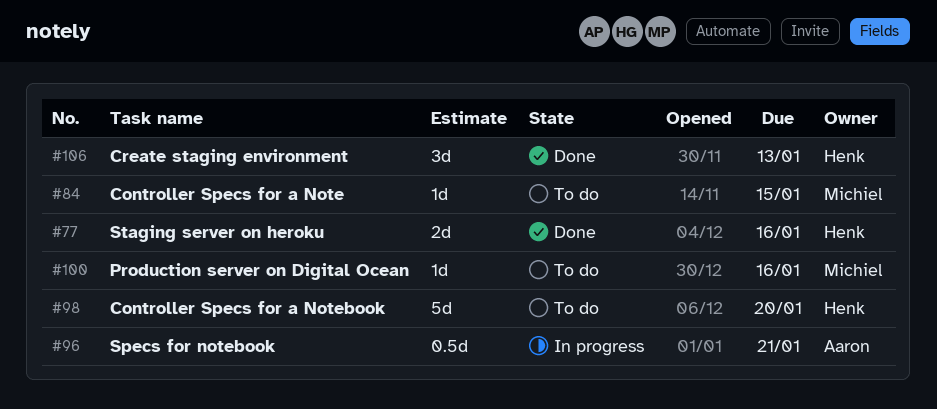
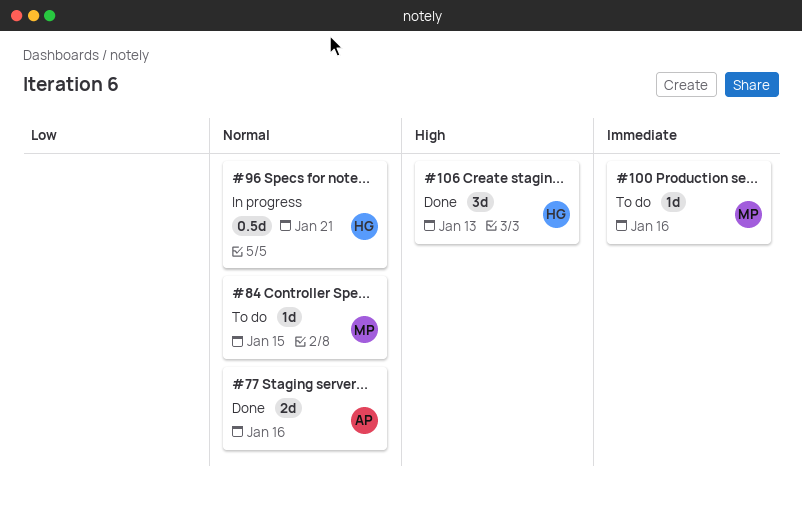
#77, owner: Henk -> Aaron
#96, owner: Aaron -> Henk
#98: present -> none

